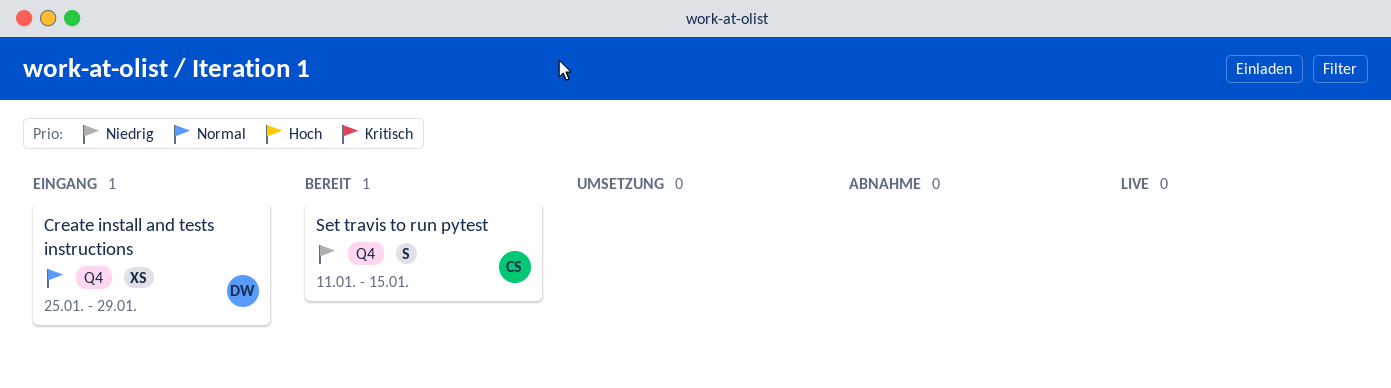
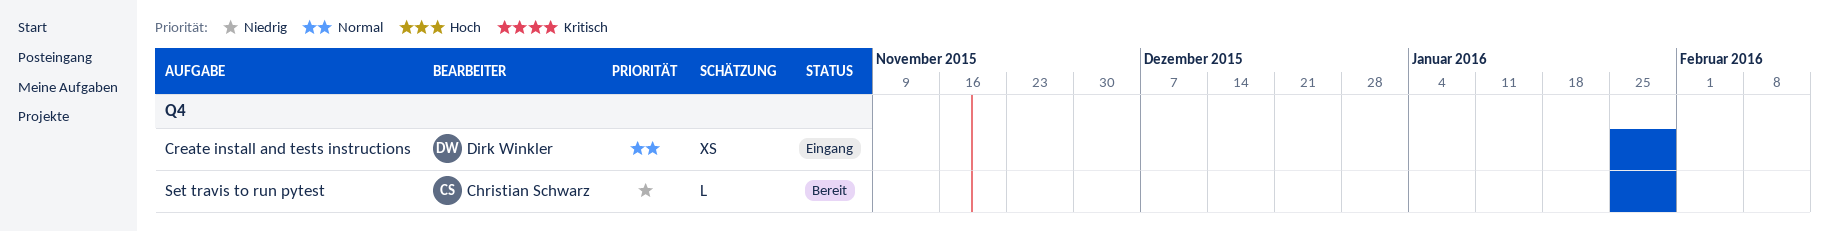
Set travis to run pytest, estimate: S -> L
Set travis to run pytest, start: Jan 11 -> Jan 25
Set travis to run pytest, due: Jan 15 -> Jan 29

